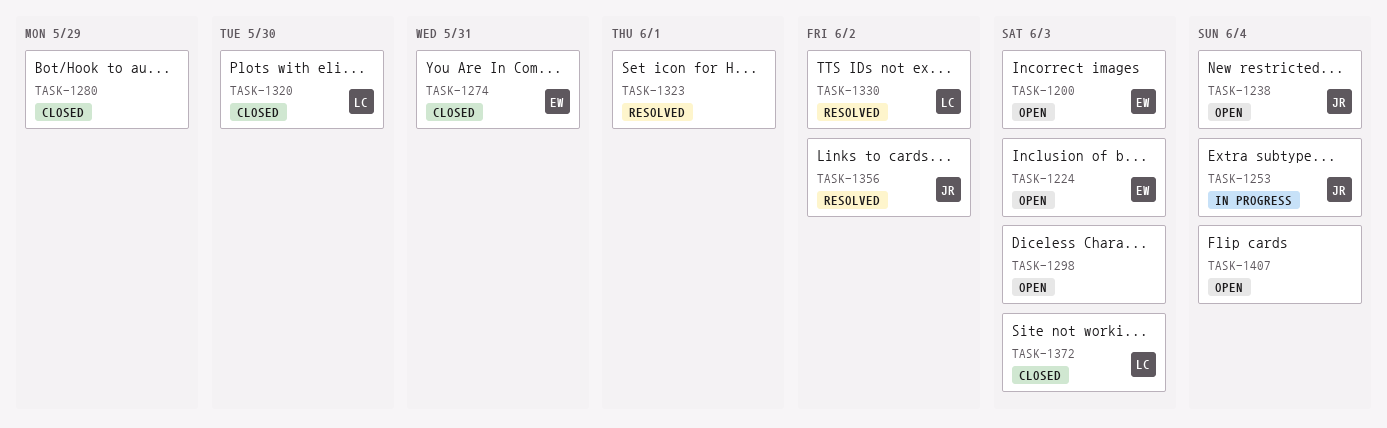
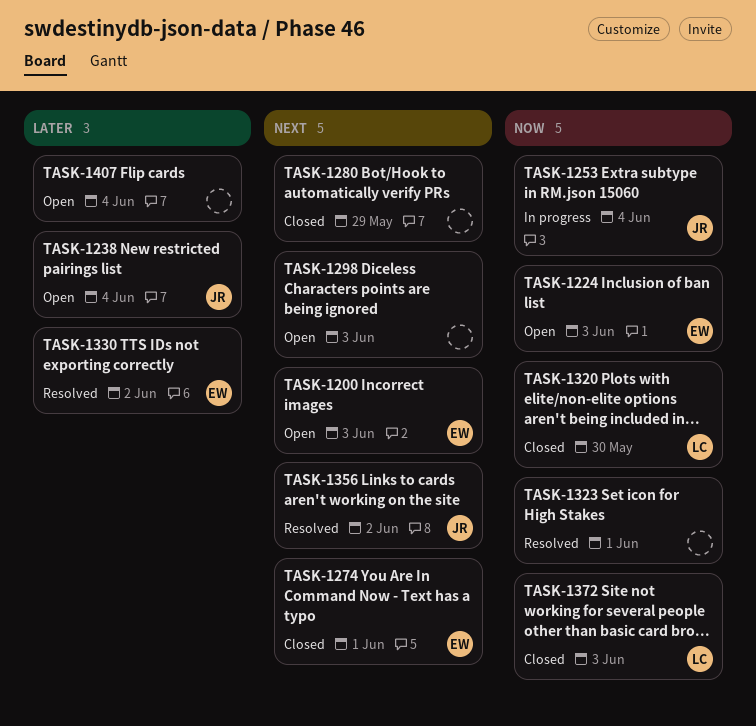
TASK-1274, due: May 31 -> Jun 1
TASK-1330, owner: LC -> EW

